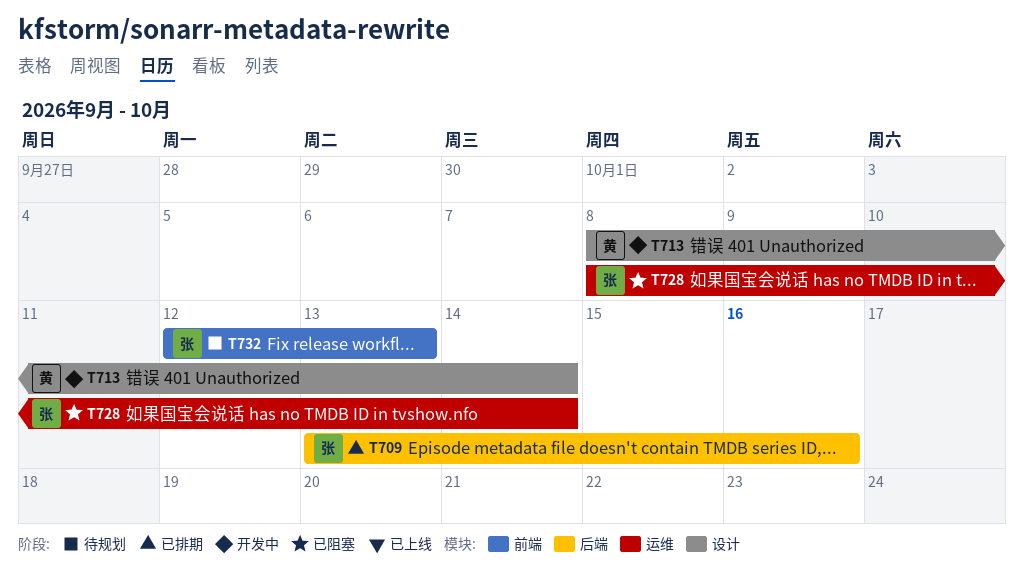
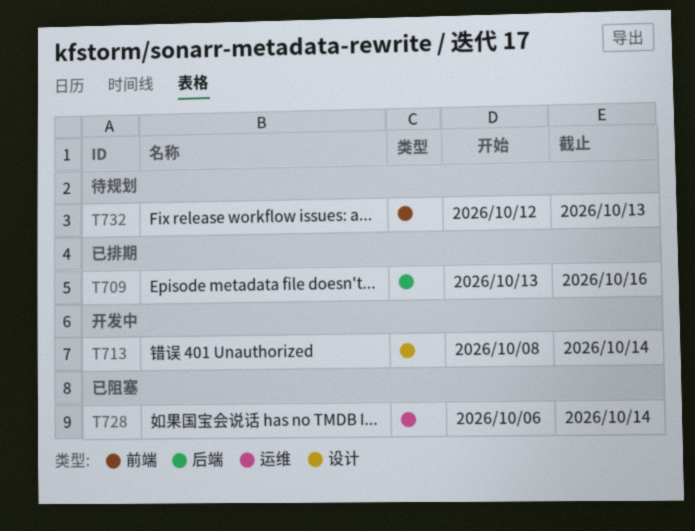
T728, start: Oct 8 -> Oct 6

